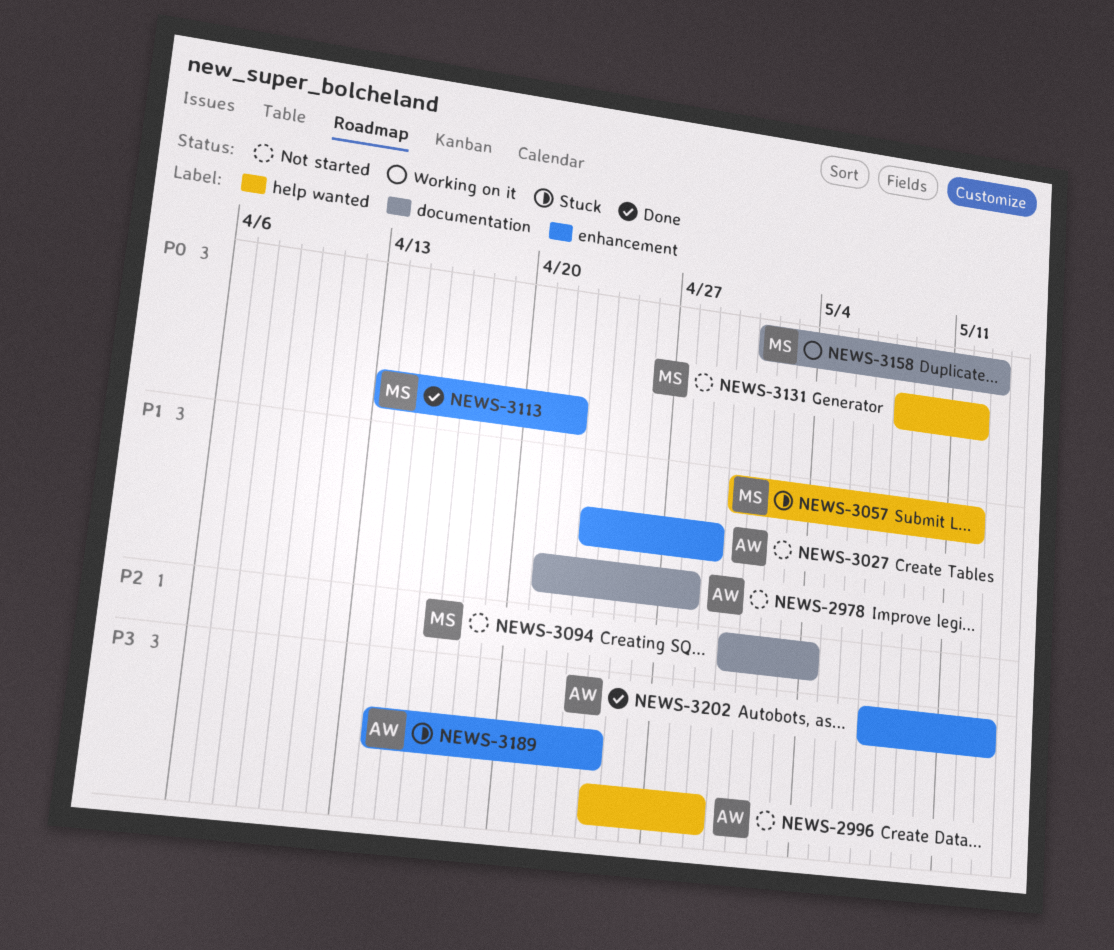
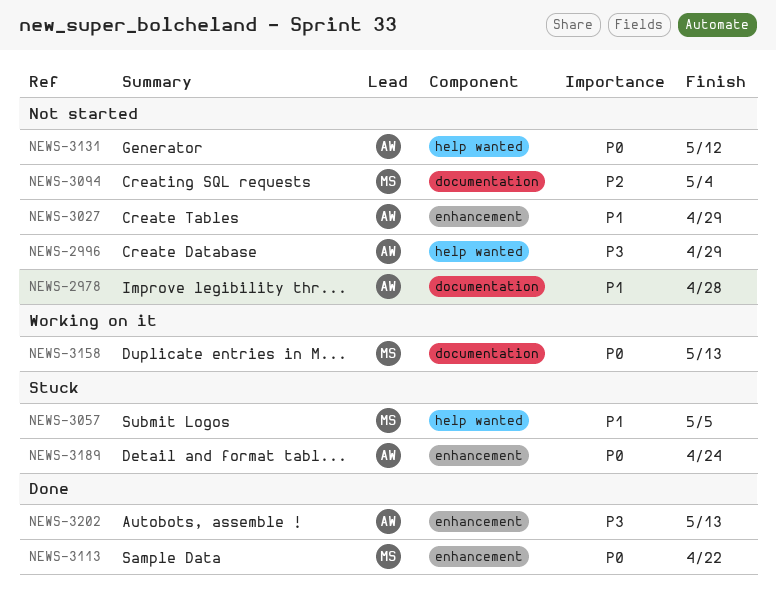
NEWS-3057, due: May 12 -> May 5
NEWS-3131, owner: MS -> AW
NEWS-3189, priority: P3 -> P0

